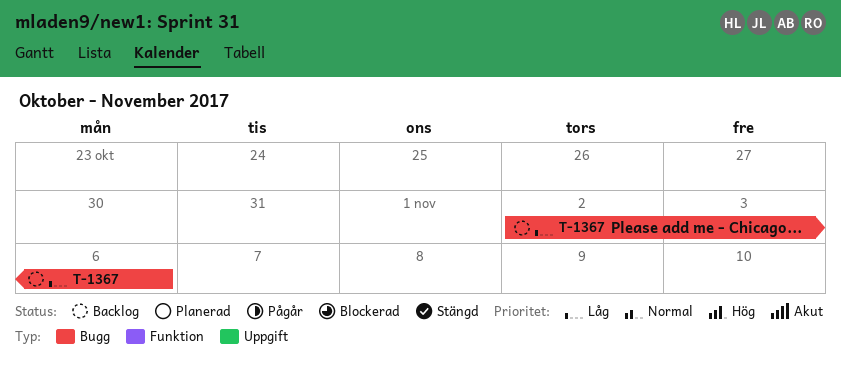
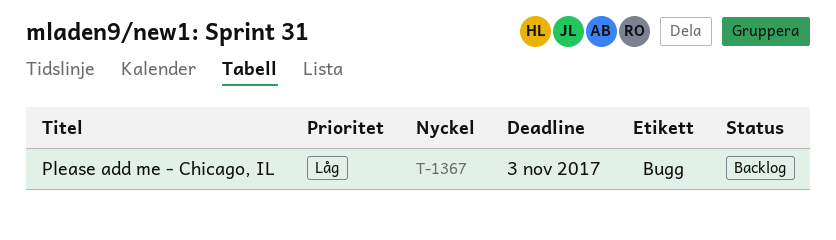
T-1367, due: Nov 6 -> Nov 3

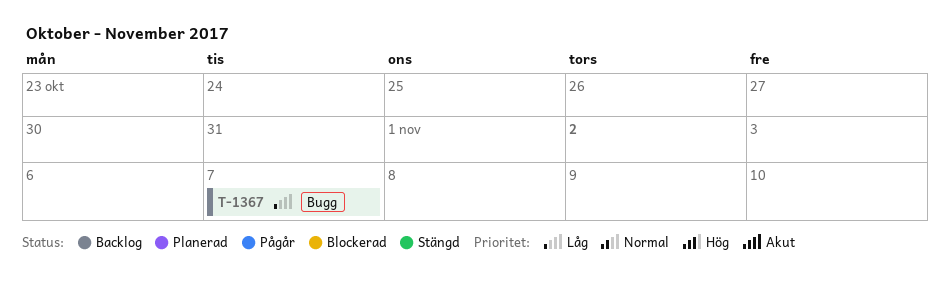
T-1367, due: Nov 3 -> Nov 7

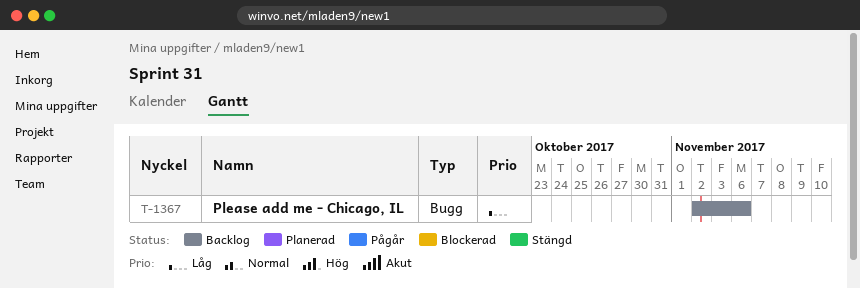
T-1367, due: Nov 7 -> Nov 6

